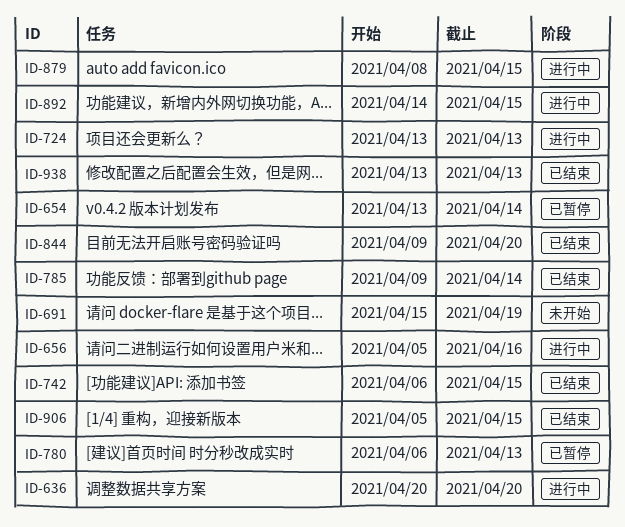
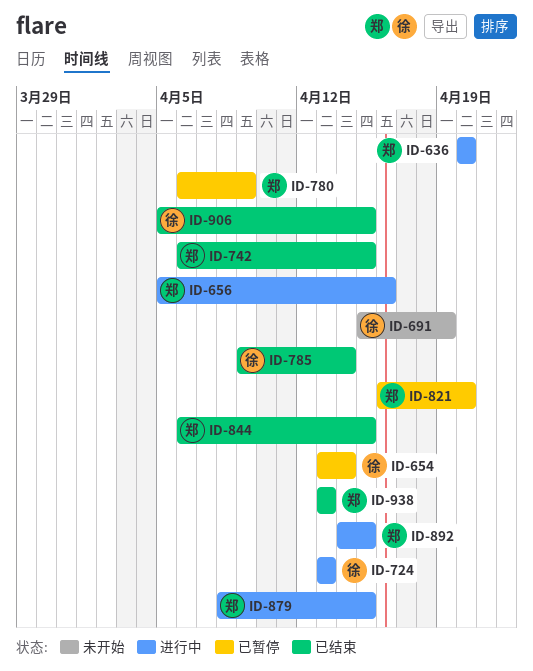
ID-780, due: Apr 13 -> Apr 9
ID-821: none -> present
ID-844, start: Apr 9 -> Apr 6
ID-844, due: Apr 20 -> Apr 15

